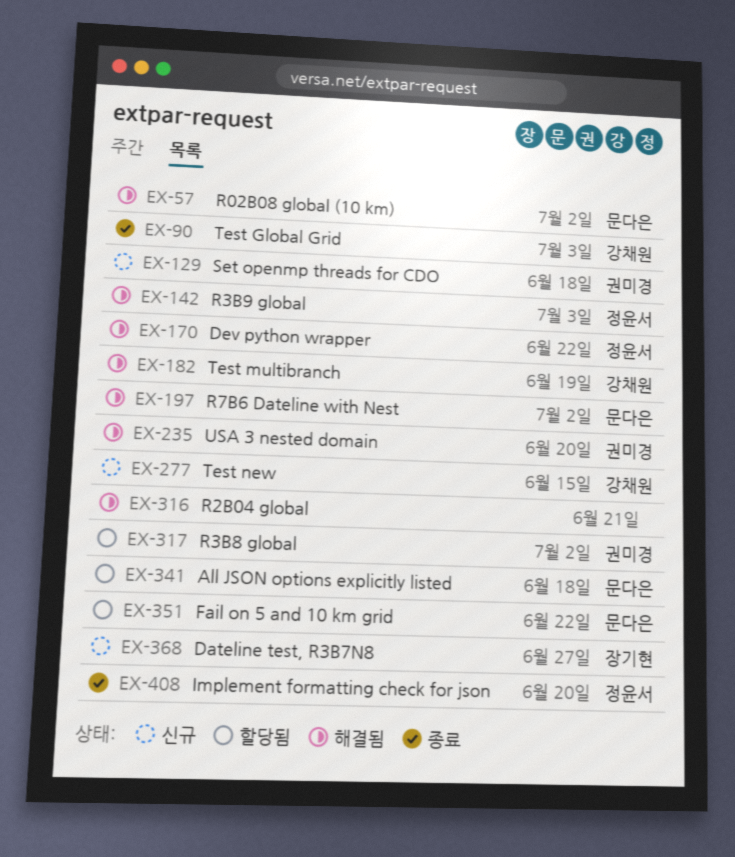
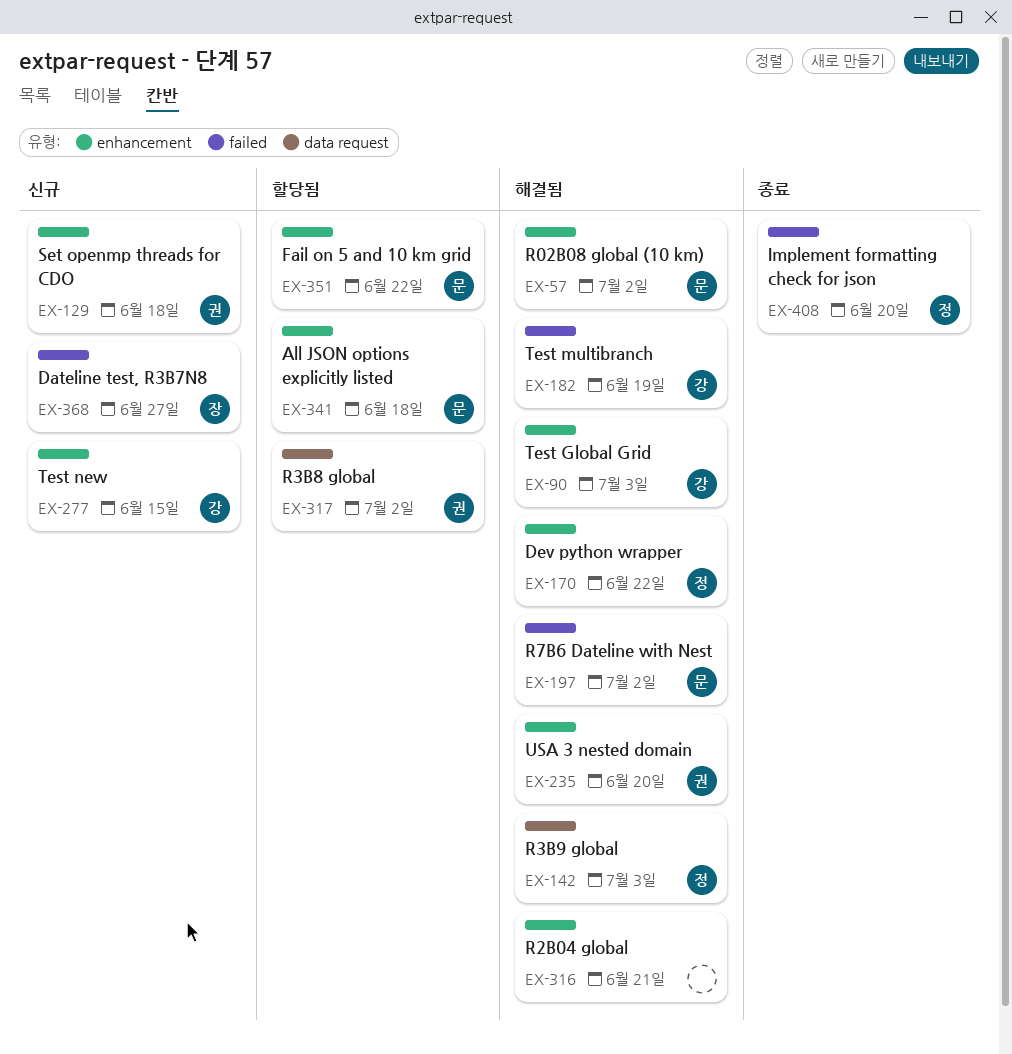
EX-90, status: 종료 -> 해결됨

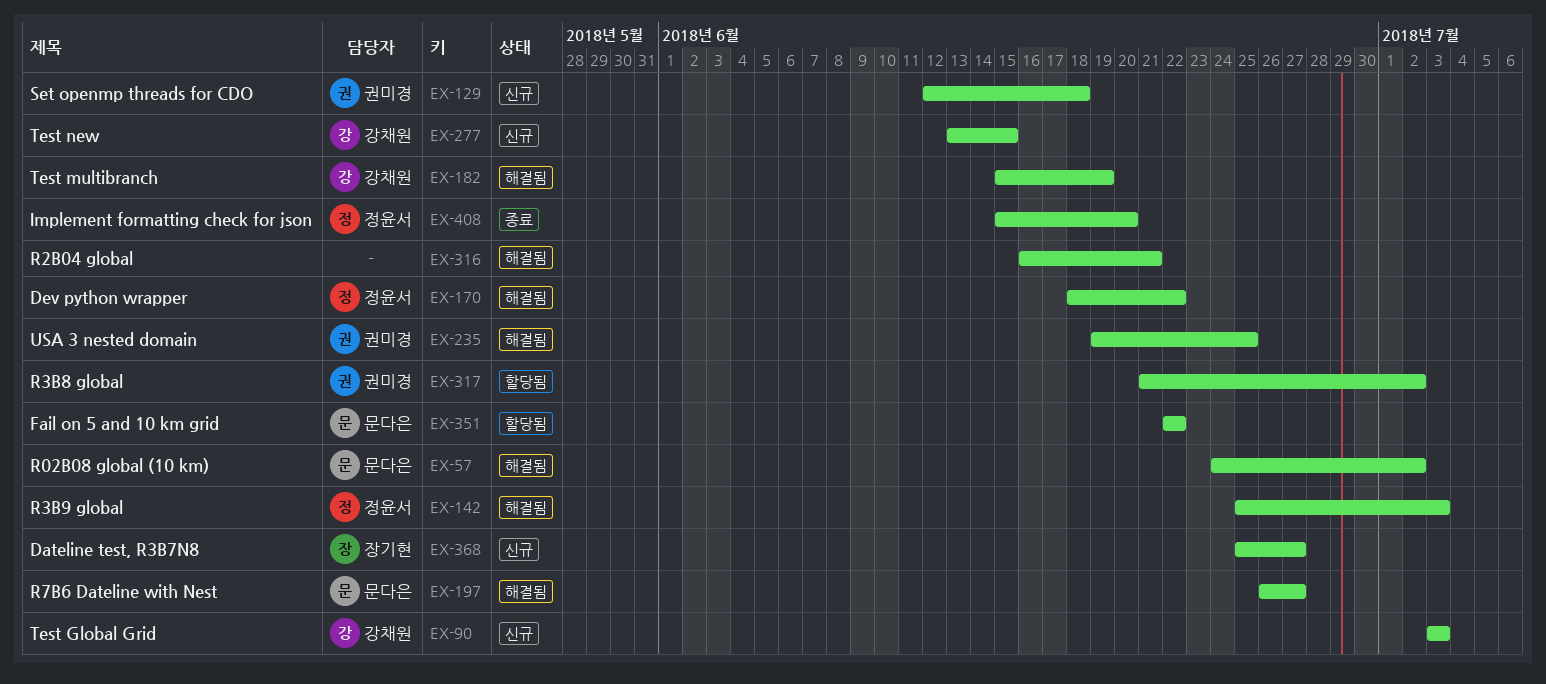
EX-90, status: 해결됨 -> 신규
EX-197, due: Jul 2 -> Jun 27
EX-235, due: Jun 20 -> Jun 25
EX-341: present -> none

